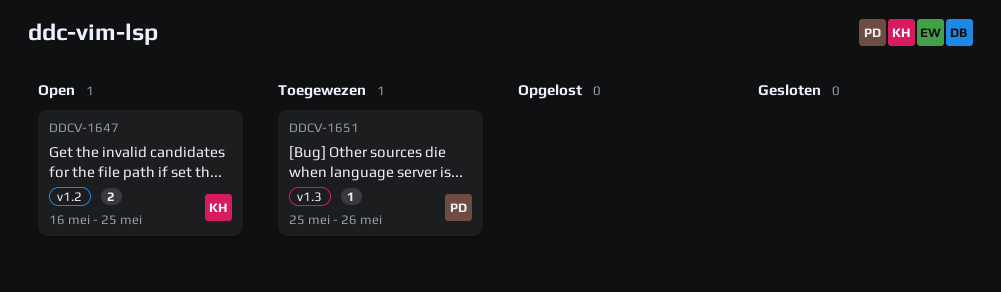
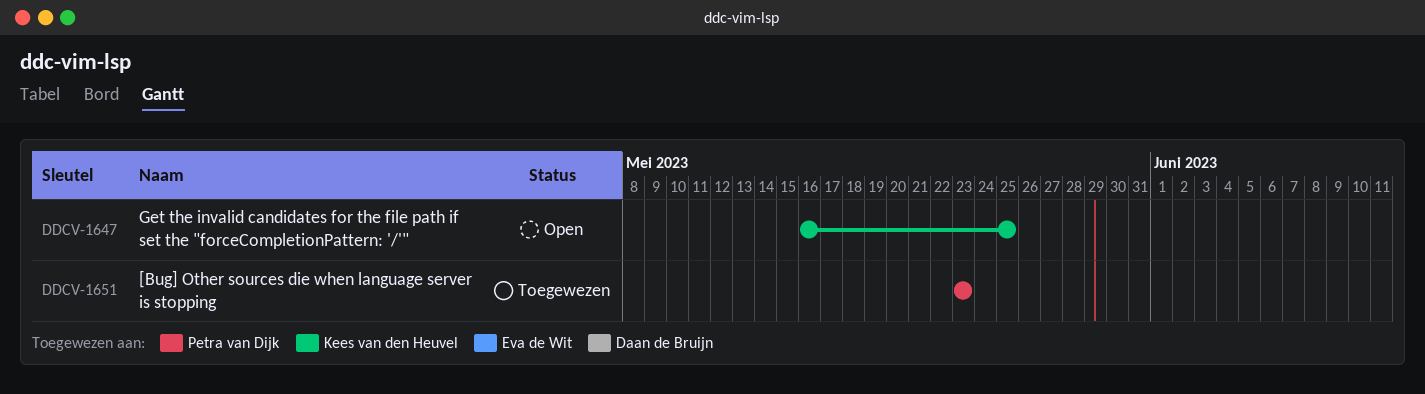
DDCV-1651, start: May 25 -> May 23
DDCV-1651, due: May 26 -> May 23

